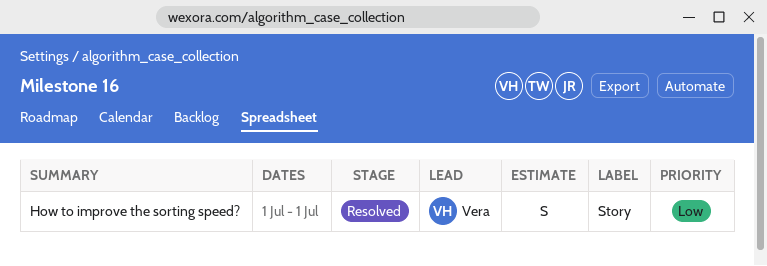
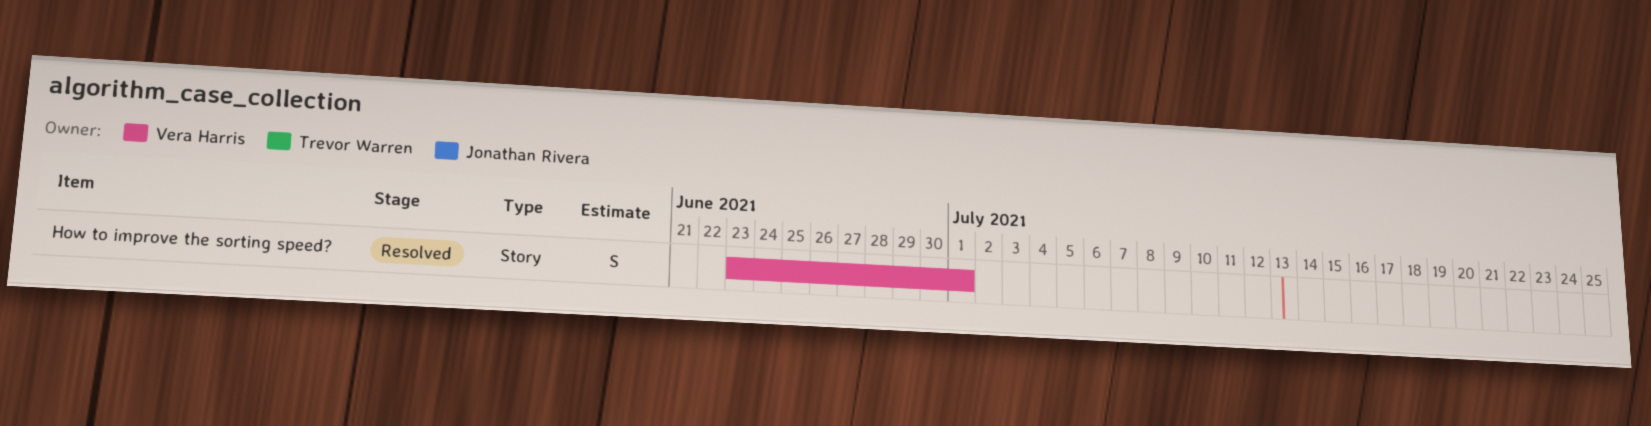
How to improve the sorting speed?, start: Jul 1 -> Jun 23

